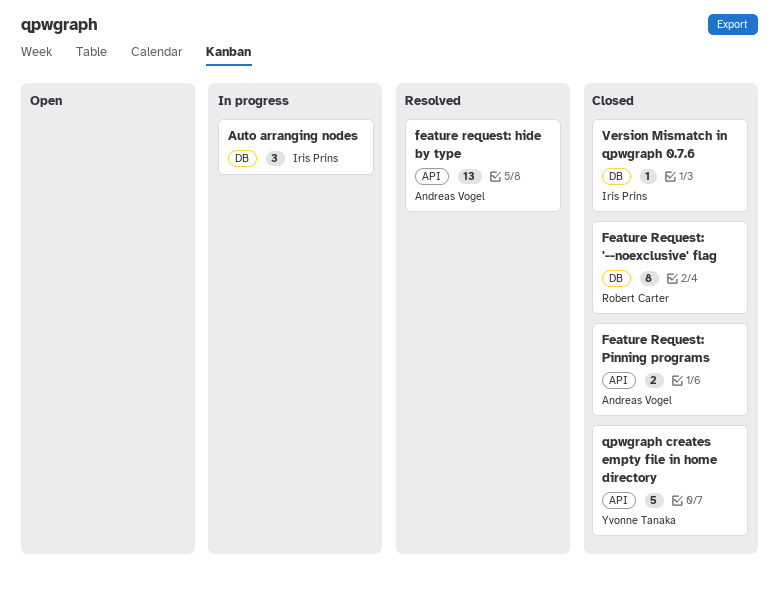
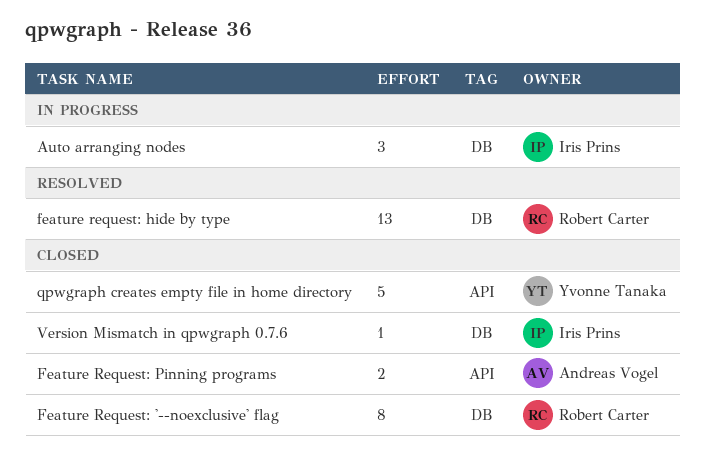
feature request: hide by type, owner: Andreas Vogel -> Robert Carter
feature request: hide by type, label: API -> DB

